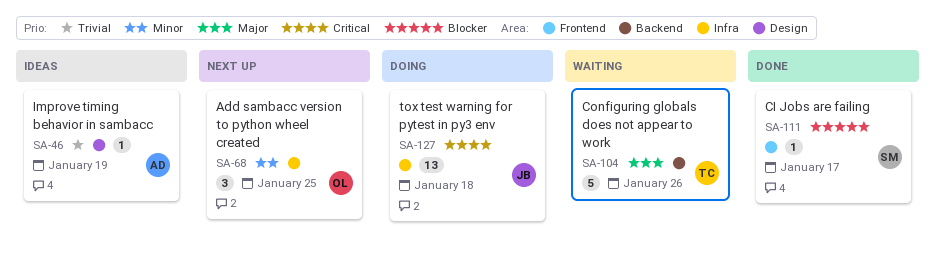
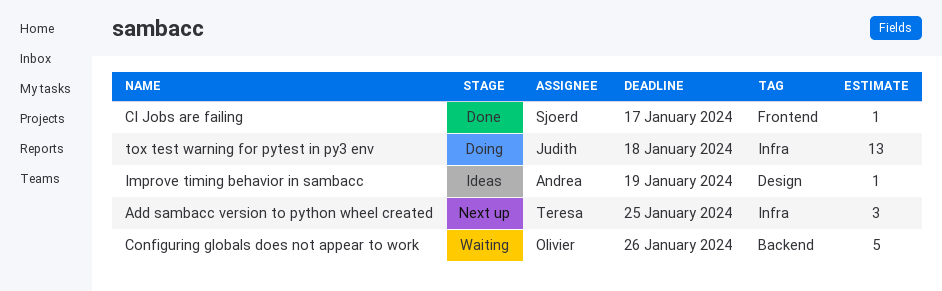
Add sambacc version to python wheel created, owner: Olivier -> Teresa
Configuring globals does not appear to work, owner: Teresa -> Olivier

